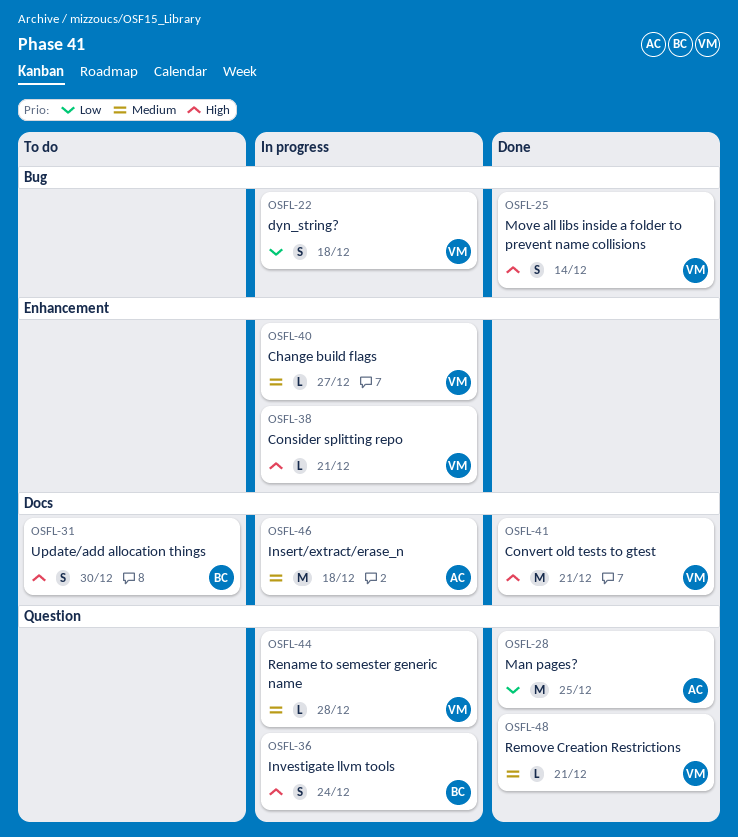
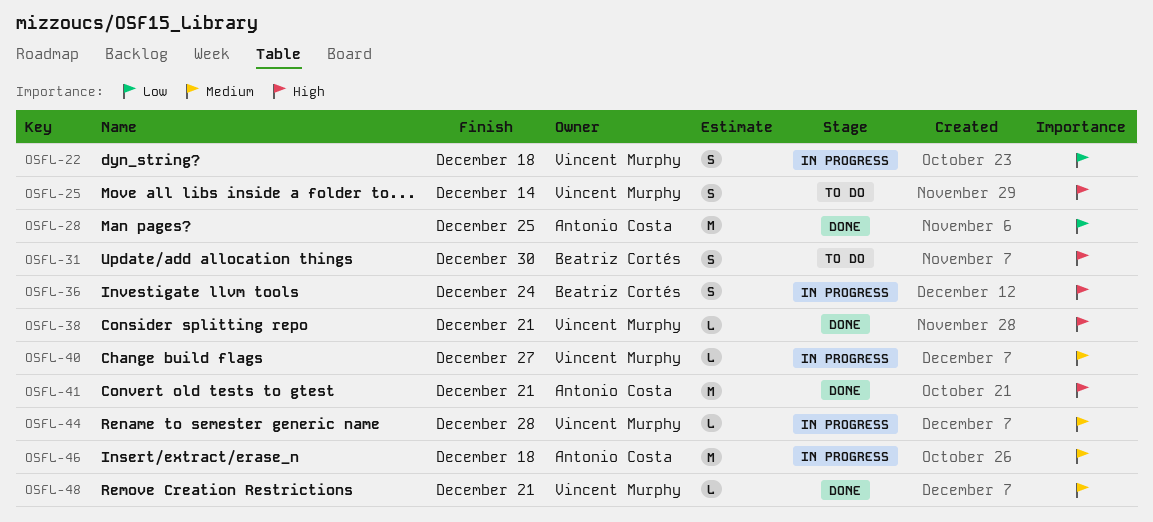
OSFL-25, status: Done -> To do
OSFL-38, status: In progress -> Done
OSFL-41, owner: Vincent Murphy -> Antonio Costa

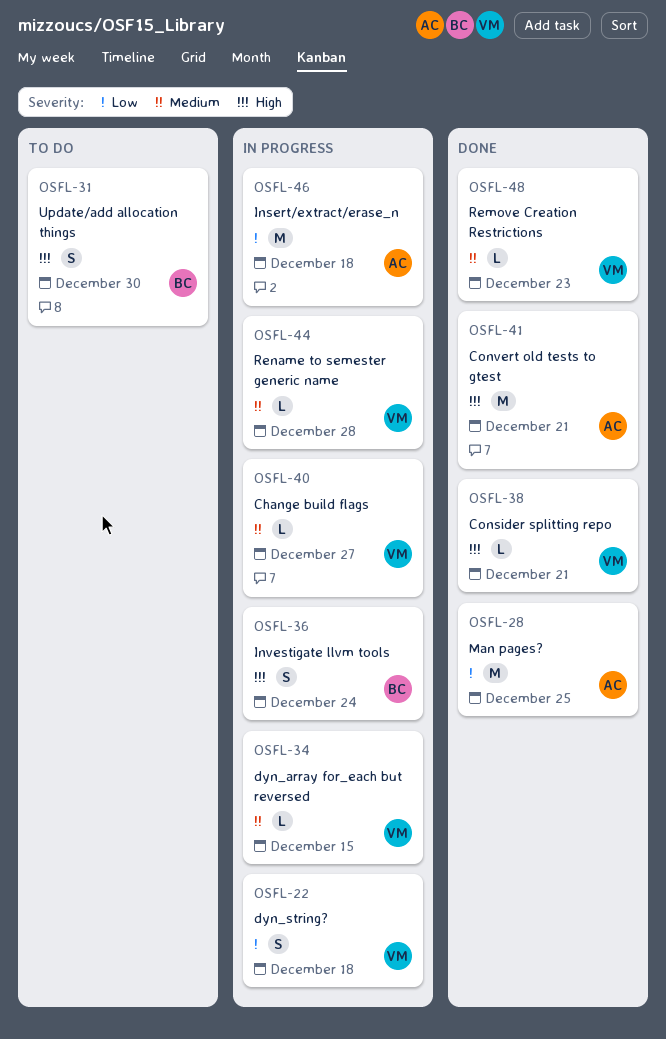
OSFL-25: present -> none
OSFL-34: none -> present
OSFL-46, priority: Medium -> Low
OSFL-48, due: Dec 21 -> Dec 23

